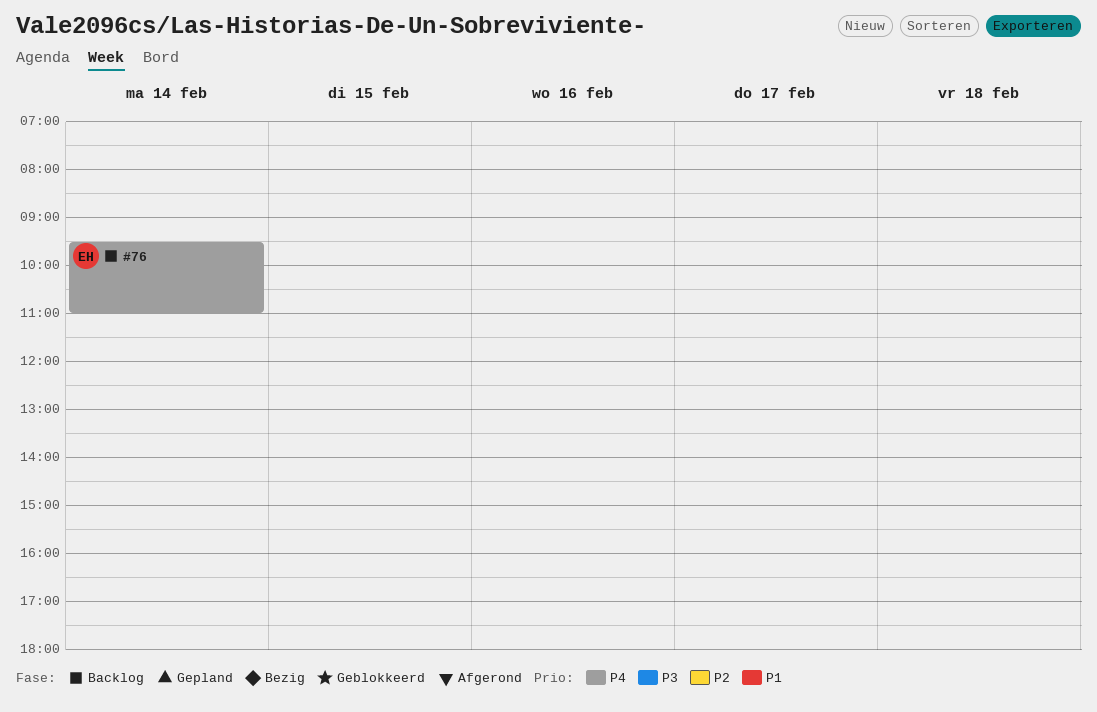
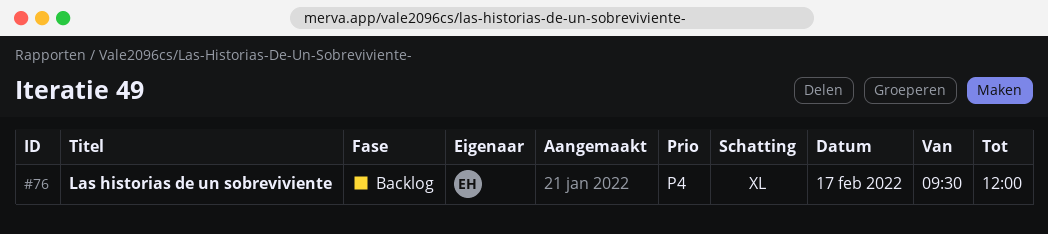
#76, day: Feb 14 -> Feb 17
#76, ends: 11:00 -> 12:00

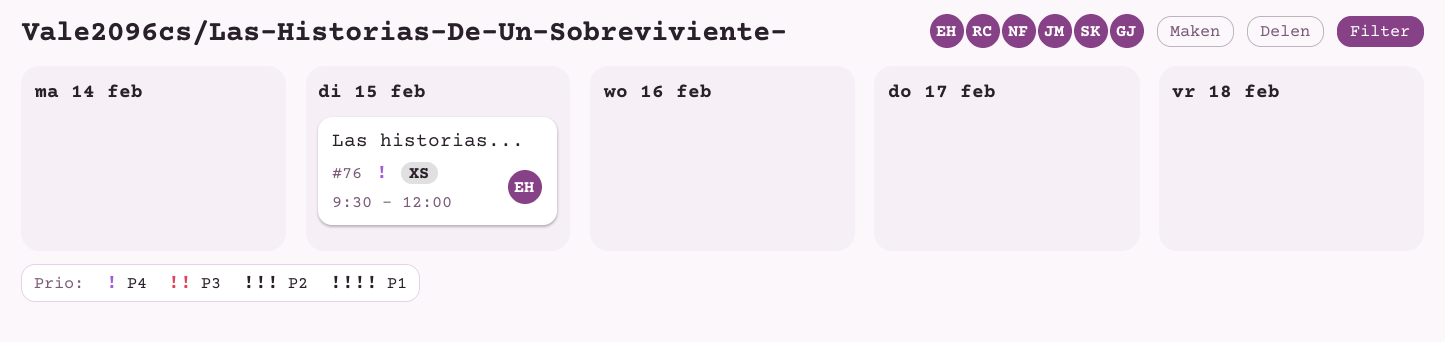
#76, estimate: XL -> XS
#76, day: Feb 17 -> Feb 15

